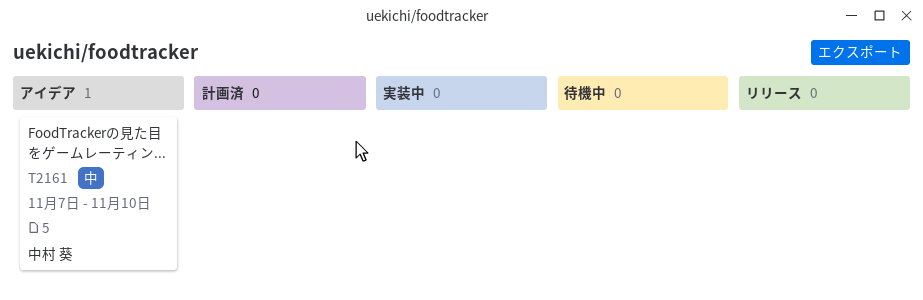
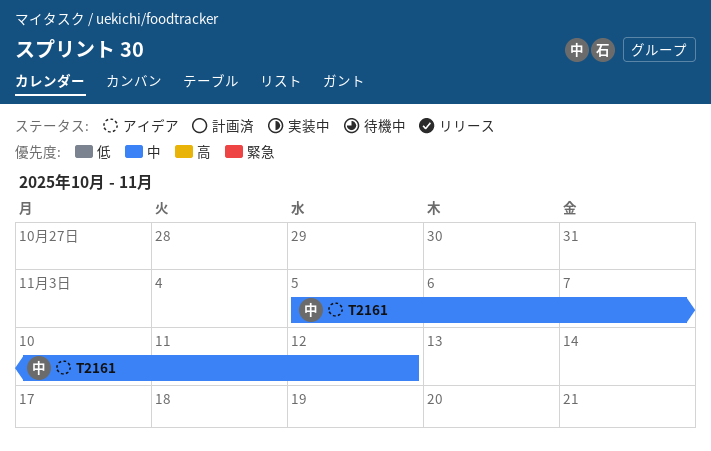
T2161, start: Nov 7 -> Nov 5
T2161, due: Nov 10 -> Nov 12

